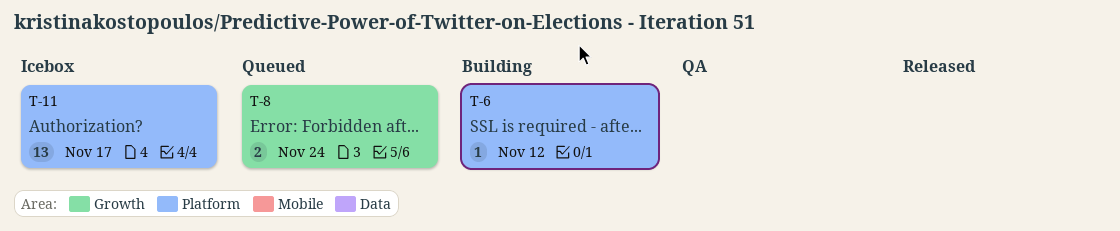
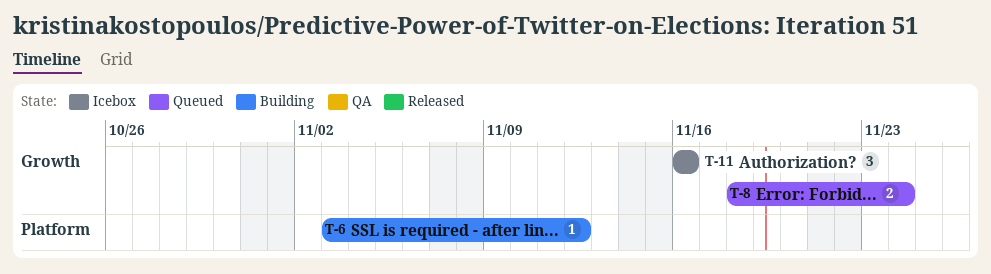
T-11, label: Platform -> Growth
T-11, estimate: 13 -> 3
T-11, due: Nov 17 -> Nov 16

